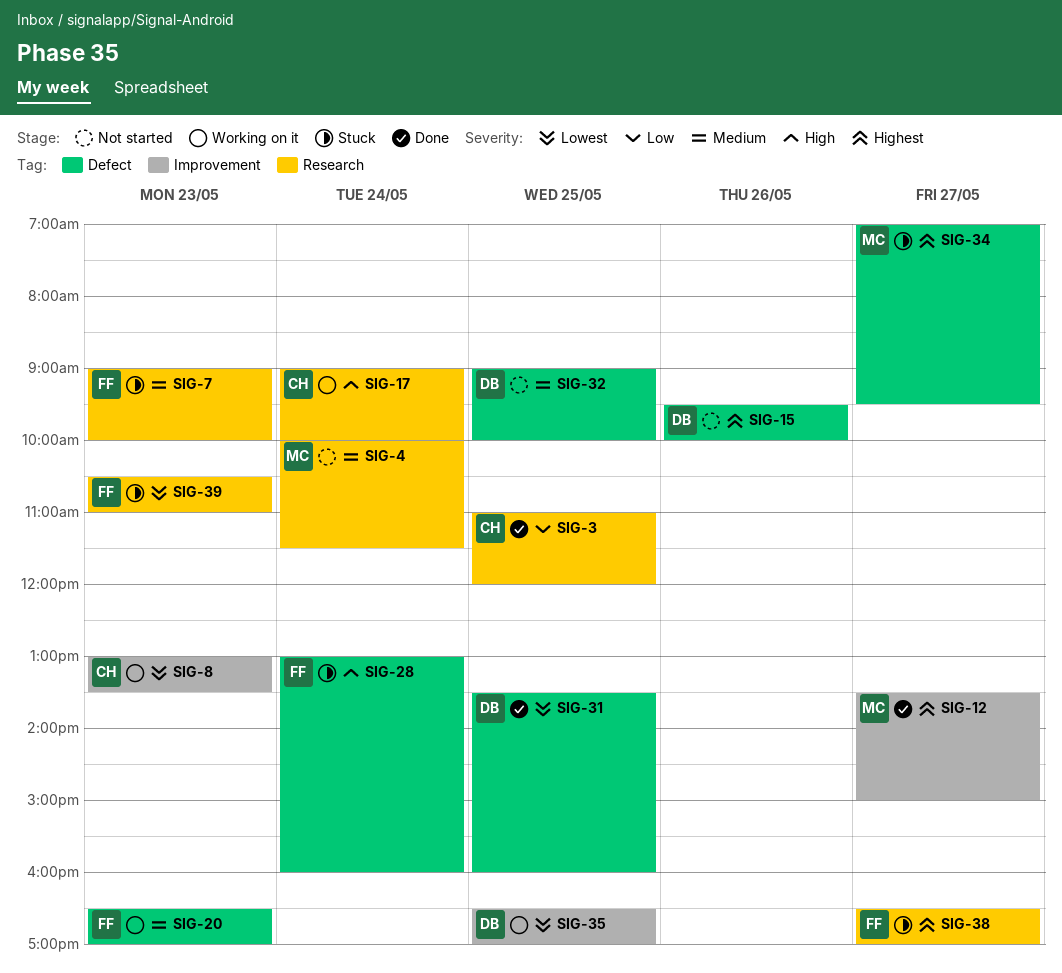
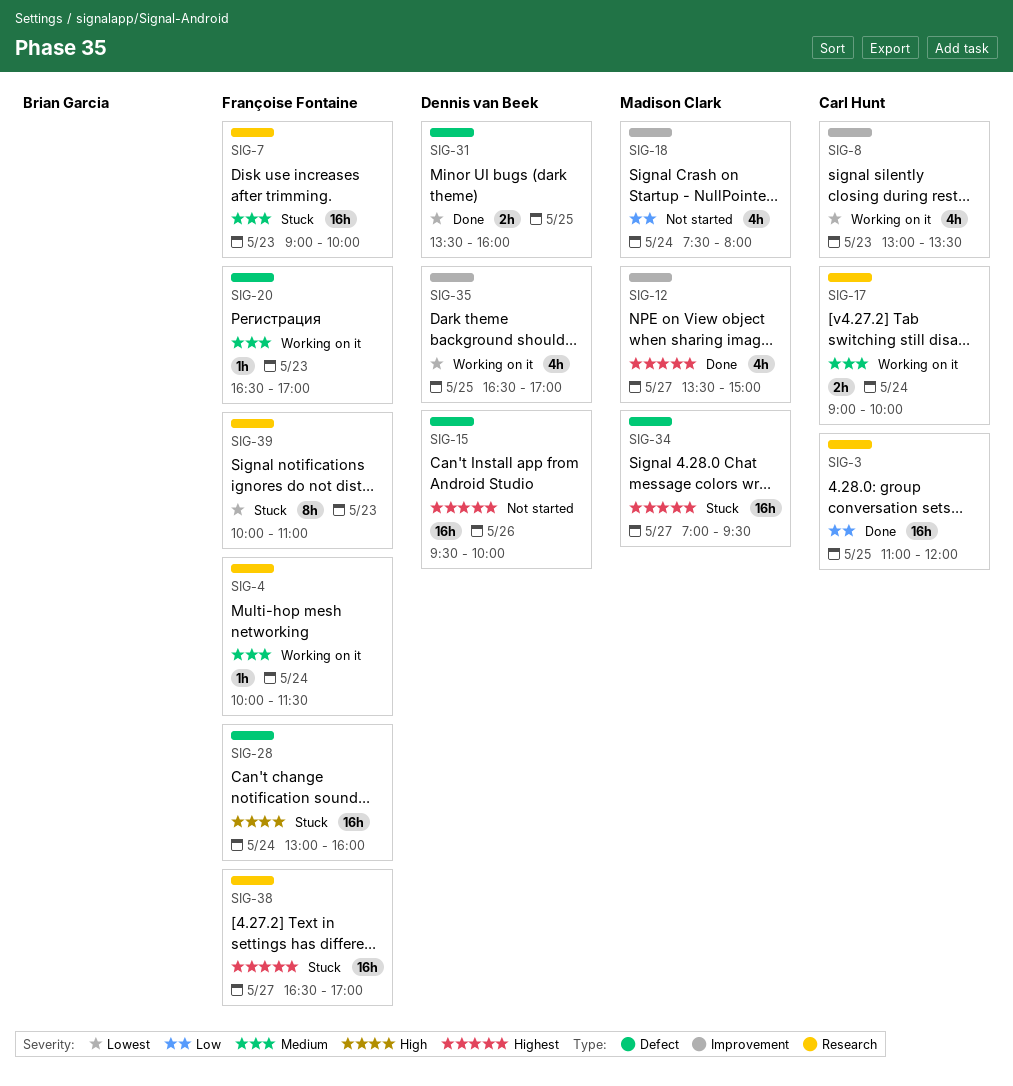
SIG-4, status: Not started -> Working on it
SIG-4, owner: Madison Clark -> Françoise Fontaine
SIG-17, priority: High -> Medium
SIG-18: none -> present
SIG-32: present -> none
SIG-39, begins: 10:30 -> 10:00

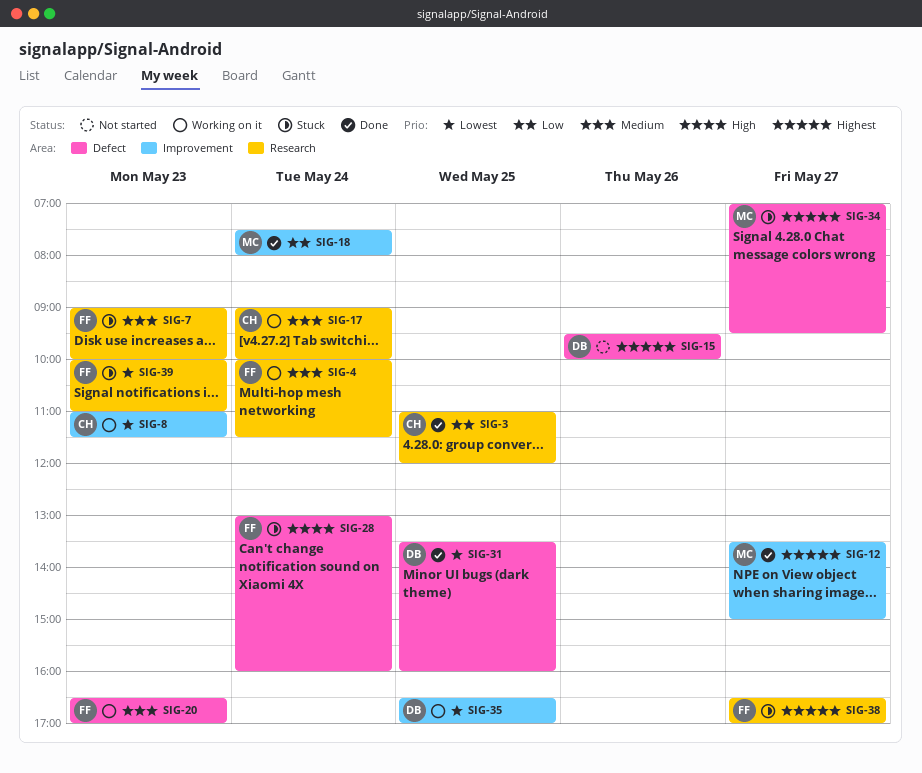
SIG-8, begins: 13:00 -> 11:00
SIG-8, ends: 13:30 -> 11:30
SIG-18, status: Not started -> Done

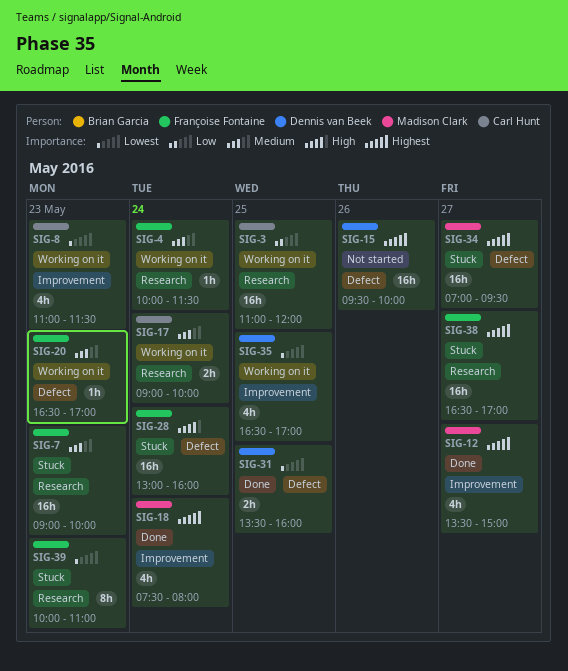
SIG-3, status: Done -> Working on it
SIG-18, priority: Low -> Highest

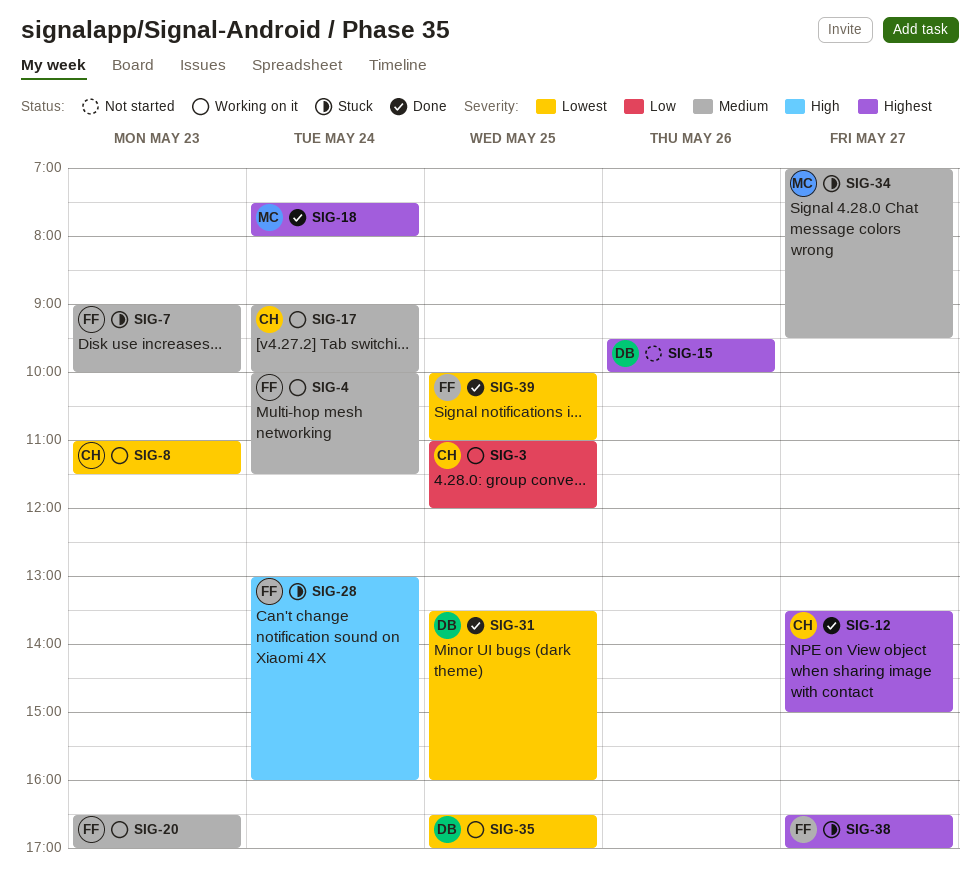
SIG-12, owner: Madison Clark -> Carl Hunt
SIG-34, priority: Highest -> Medium
SIG-39, status: Stuck -> Done
SIG-39, day: May 23 -> May 25

